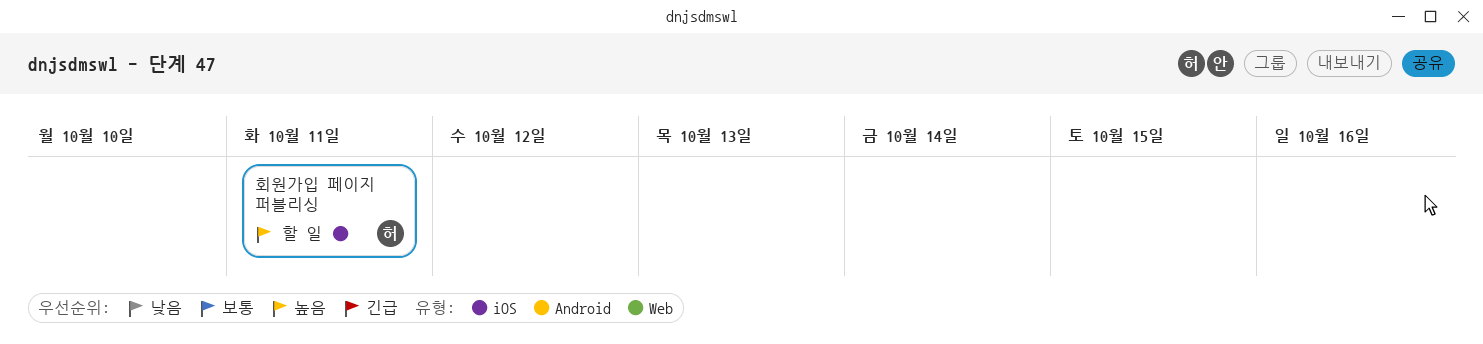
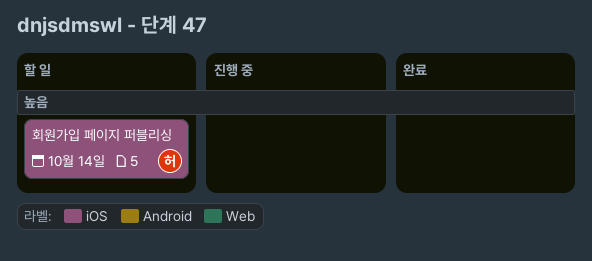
회원가입 페이지 퍼블리싱, due: Oct 11 -> Oct 14

